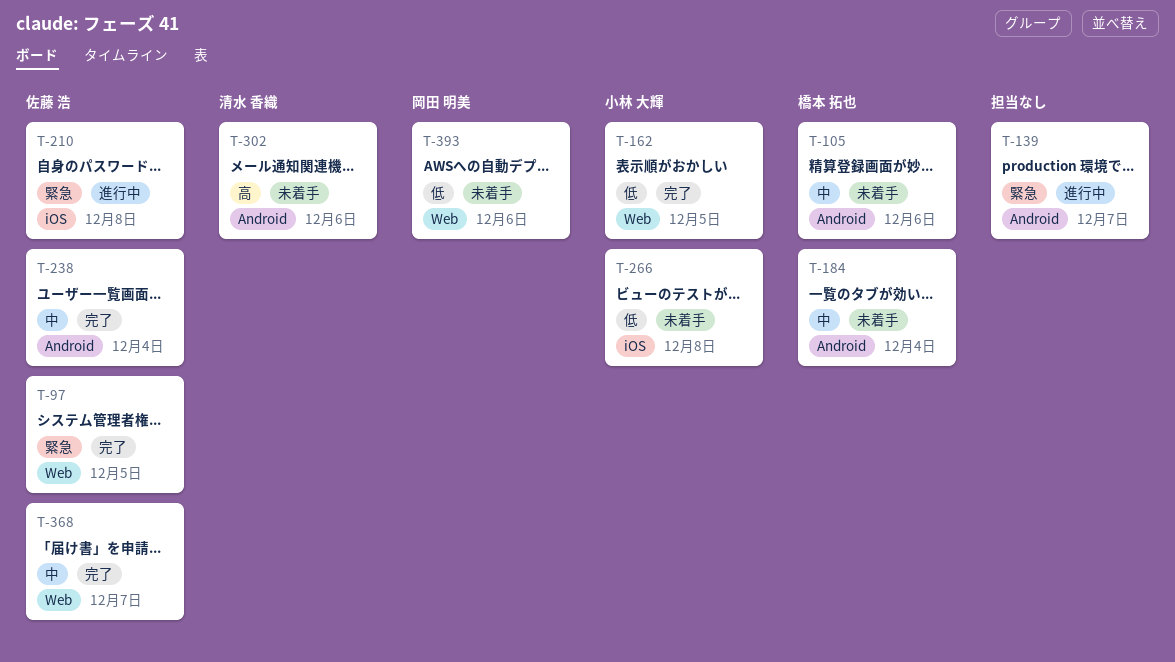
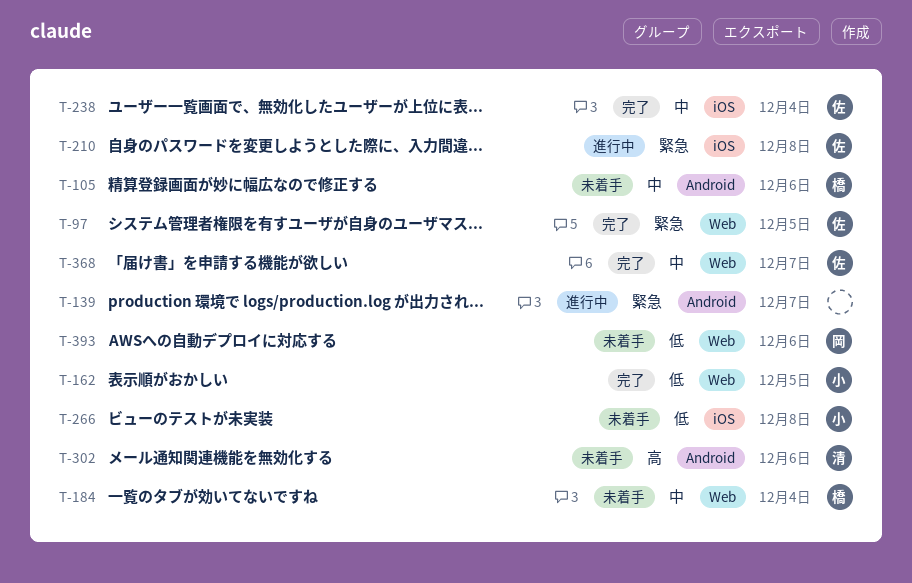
T-184, label: Android -> Web
T-238, label: Android -> iOS

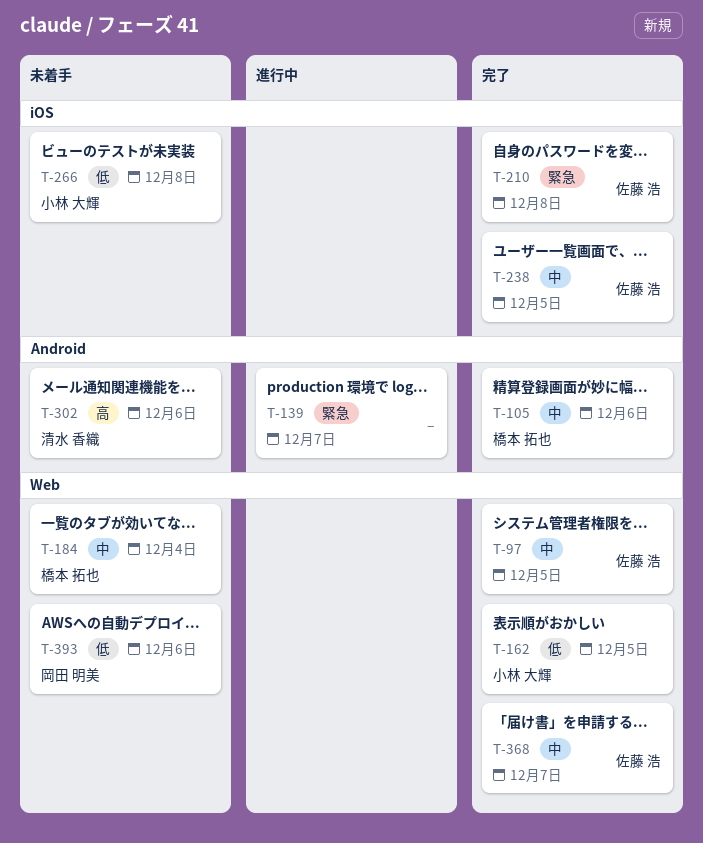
T-97, priority: 緊急 -> 中
T-105, status: 未着手 -> 完了
T-210, status: 進行中 -> 完了
T-238, due: Dec 4 -> Dec 5

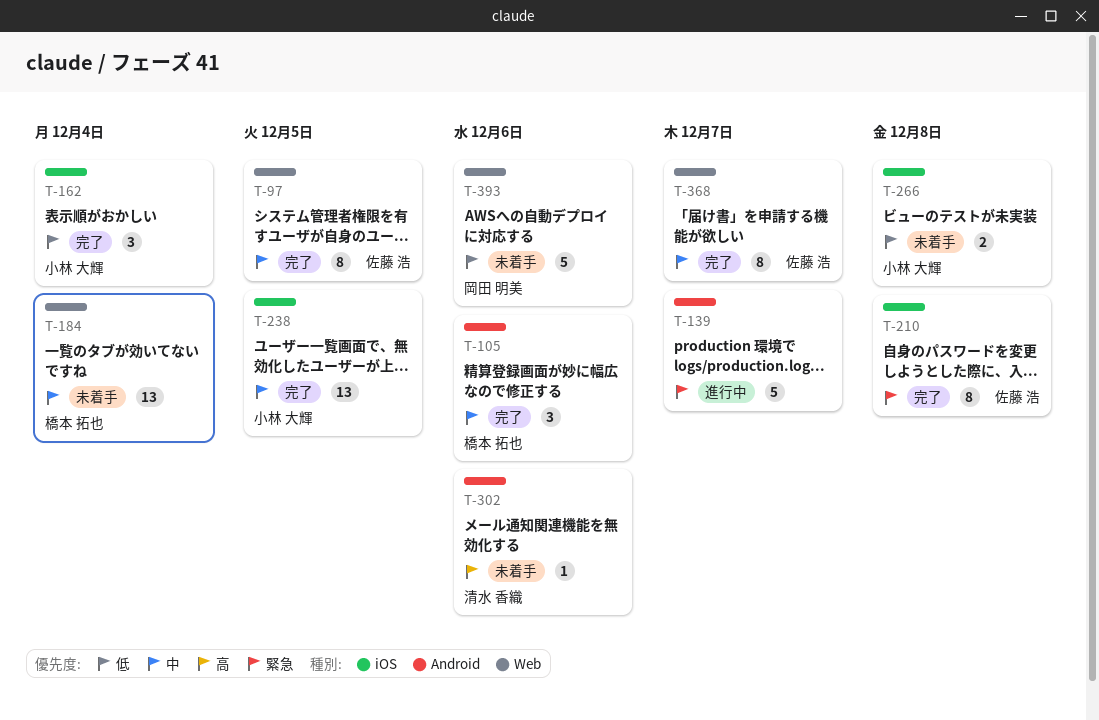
T-162, label: Web -> iOS
T-162, due: Dec 5 -> Dec 4
T-238, owner: 佐藤 浩 -> 小林 大輝

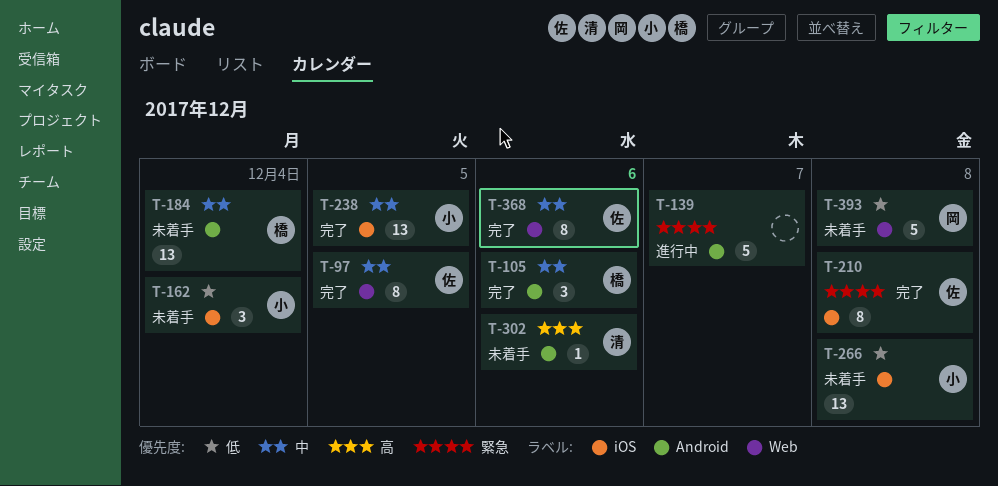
T-162, status: 完了 -> 未着手
T-184, label: Web -> Android
T-266, estimate: 2 -> 13
T-368, due: Dec 7 -> Dec 6
T-393, due: Dec 6 -> Dec 8

